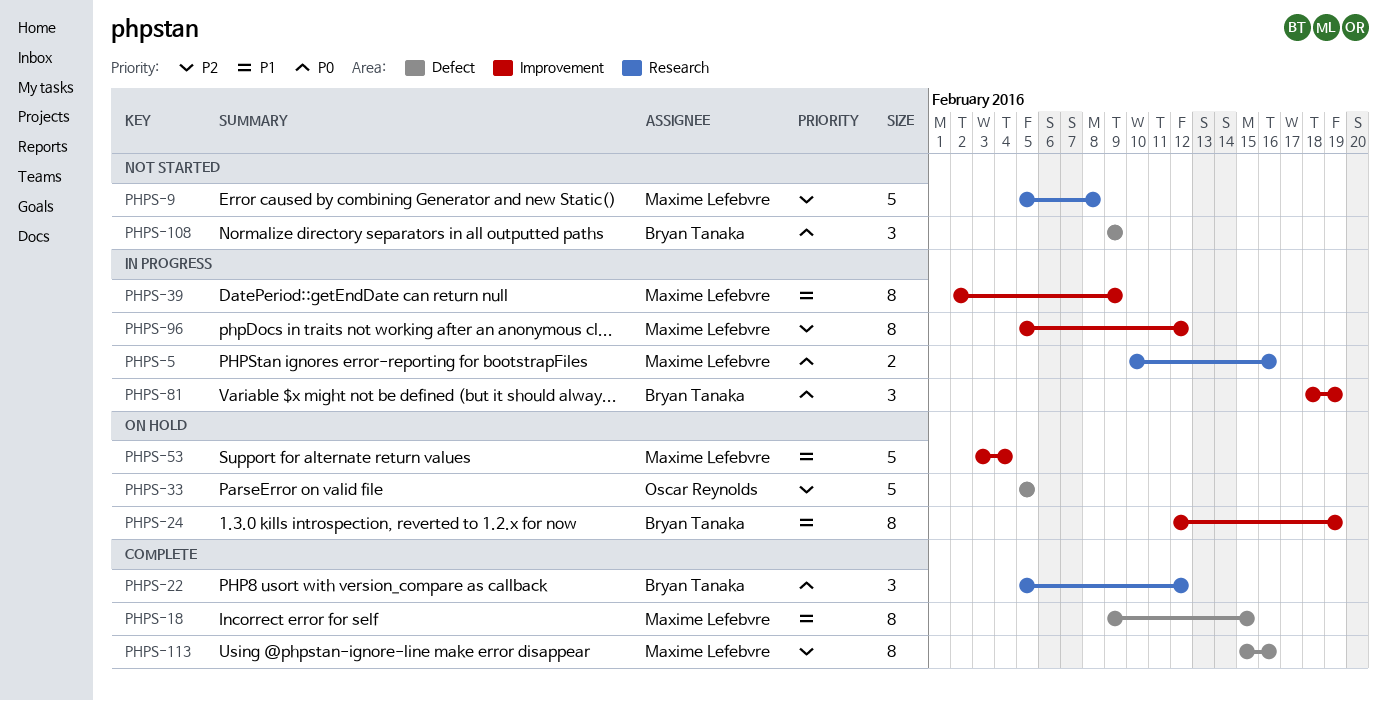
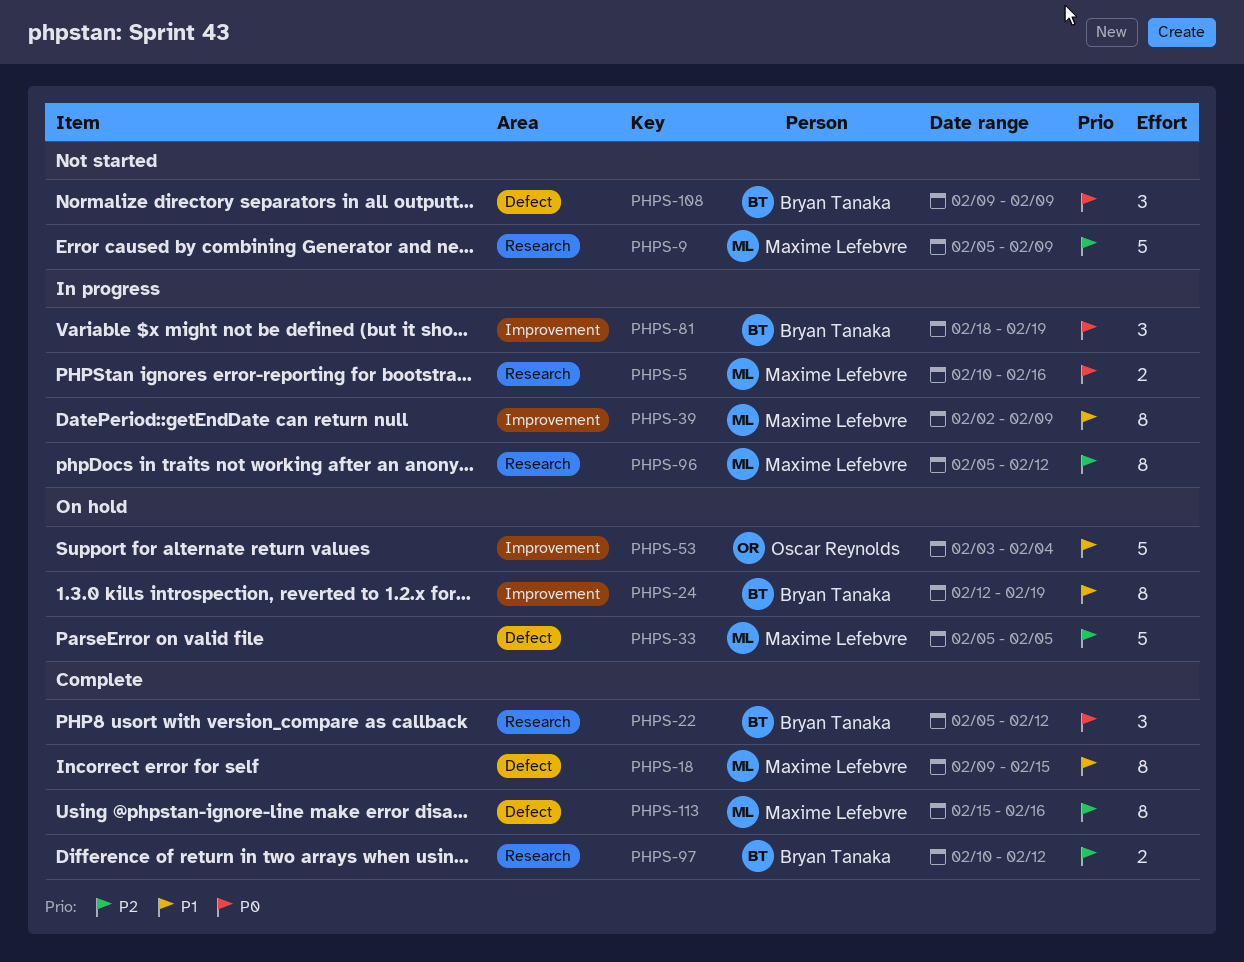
PHPS-9, due: Feb 8 -> Feb 9
PHPS-33, owner: Oscar Reynolds -> Maxime Lefebvre
PHPS-53, owner: Maxime Lefebvre -> Oscar Reynolds
PHPS-96, label: Improvement -> Research
PHPS-97: none -> present

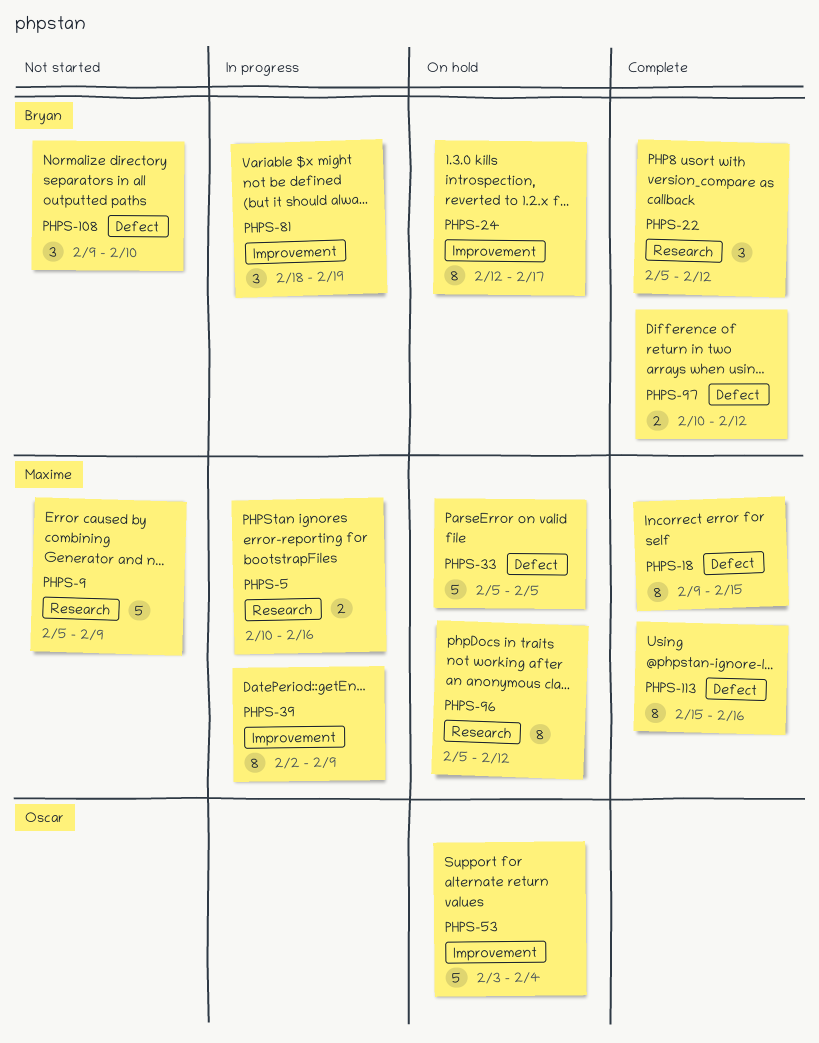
PHPS-24, due: Feb 19 -> Feb 17
PHPS-96, status: In progress -> On hold
PHPS-97, label: Research -> Defect
PHPS-108, due: Feb 9 -> Feb 10

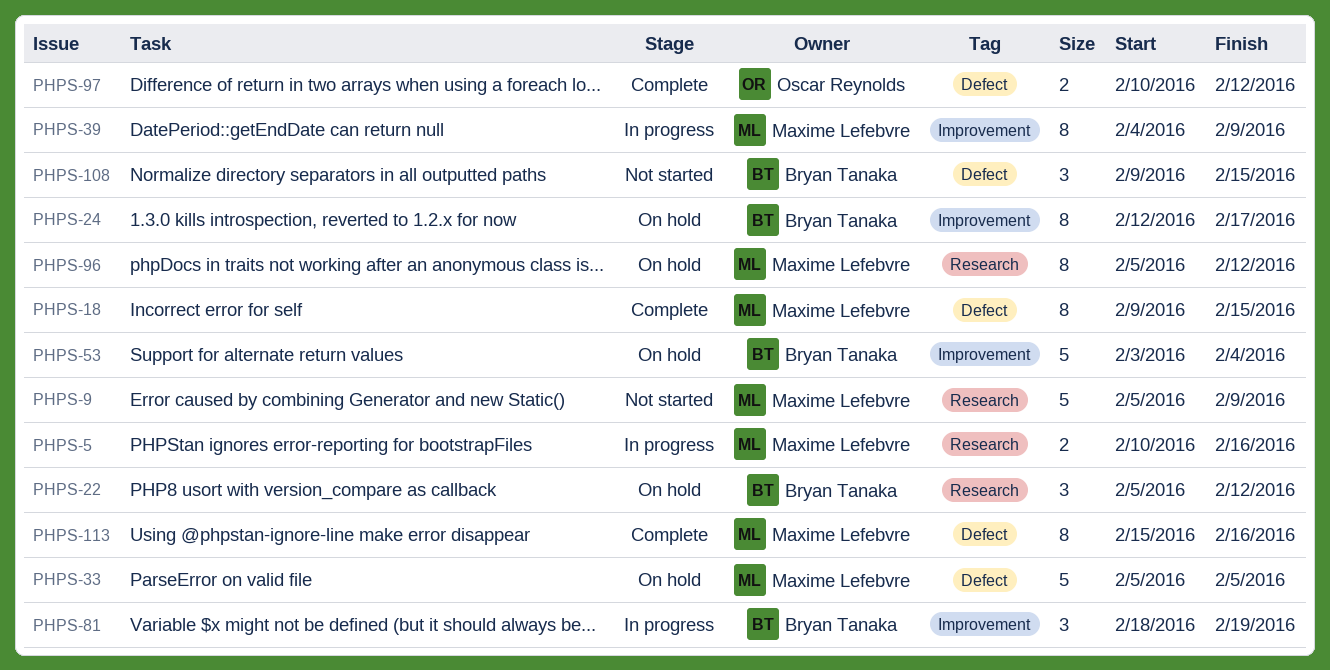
PHPS-22, status: Complete -> On hold
PHPS-39, start: Feb 2 -> Feb 4
PHPS-53, owner: Oscar Reynolds -> Bryan Tanaka
PHPS-97, owner: Bryan Tanaka -> Oscar Reynolds
PHPS-108, due: Feb 10 -> Feb 15

